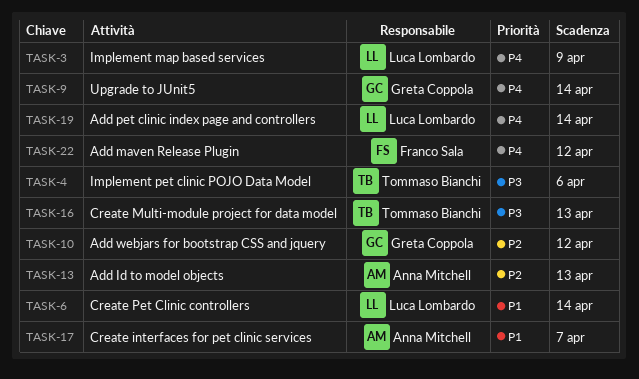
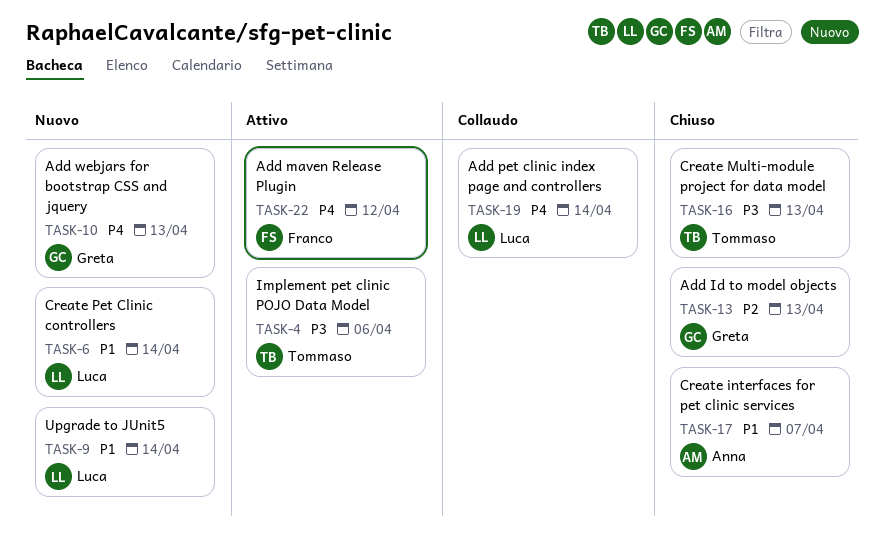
TASK-3: present -> none
TASK-9, owner: Greta Coppola -> Luca Lombardo
TASK-9, priority: P4 -> P1
TASK-10, priority: P2 -> P4
TASK-10, due: Apr 12 -> Apr 13
TASK-13, owner: Anna Mitchell -> Greta Coppola

